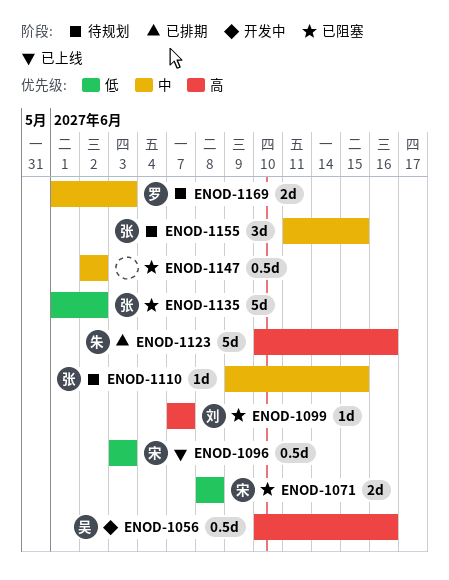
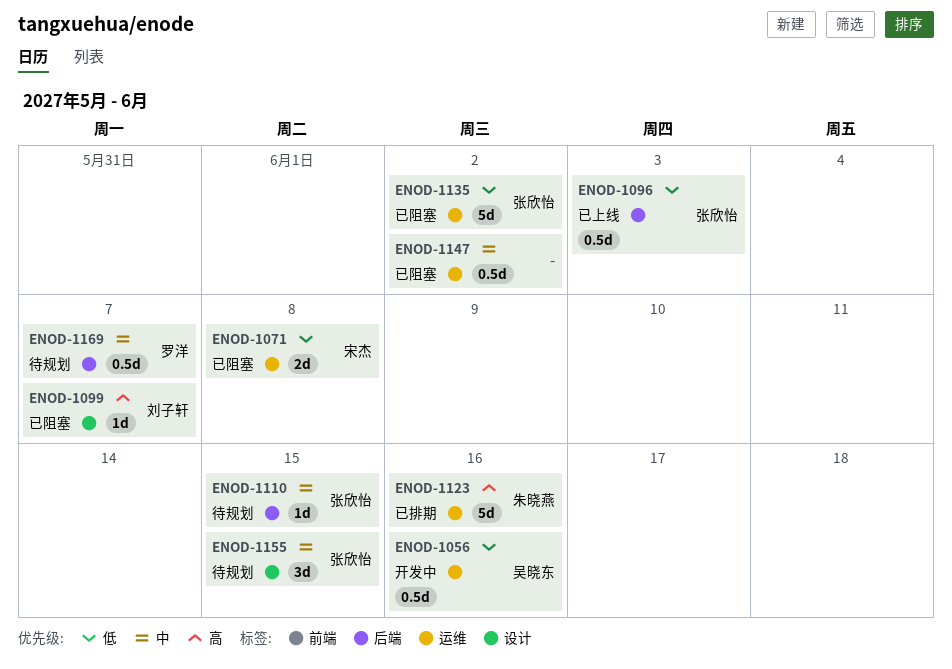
ENOD-1056, priority: 高 -> 低
ENOD-1096, owner: 宋杰 -> 张欣怡
ENOD-1169, estimate: 2d -> 0.5d
ENOD-1169, due: Jun 3 -> Jun 7

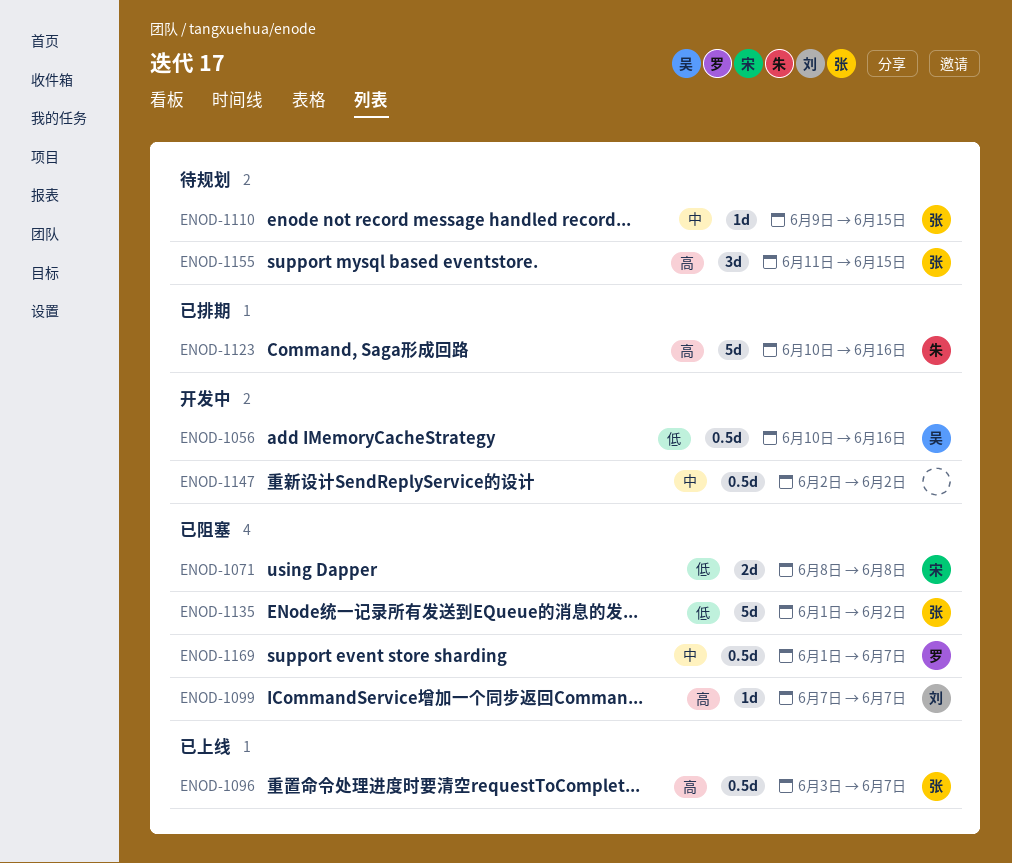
ENOD-1096, priority: 低 -> 高
ENOD-1096, due: Jun 3 -> Jun 7
ENOD-1147, status: 已阻塞 -> 开发中
ENOD-1155, priority: 中 -> 高
ENOD-1169, status: 待规划 -> 已阻塞

